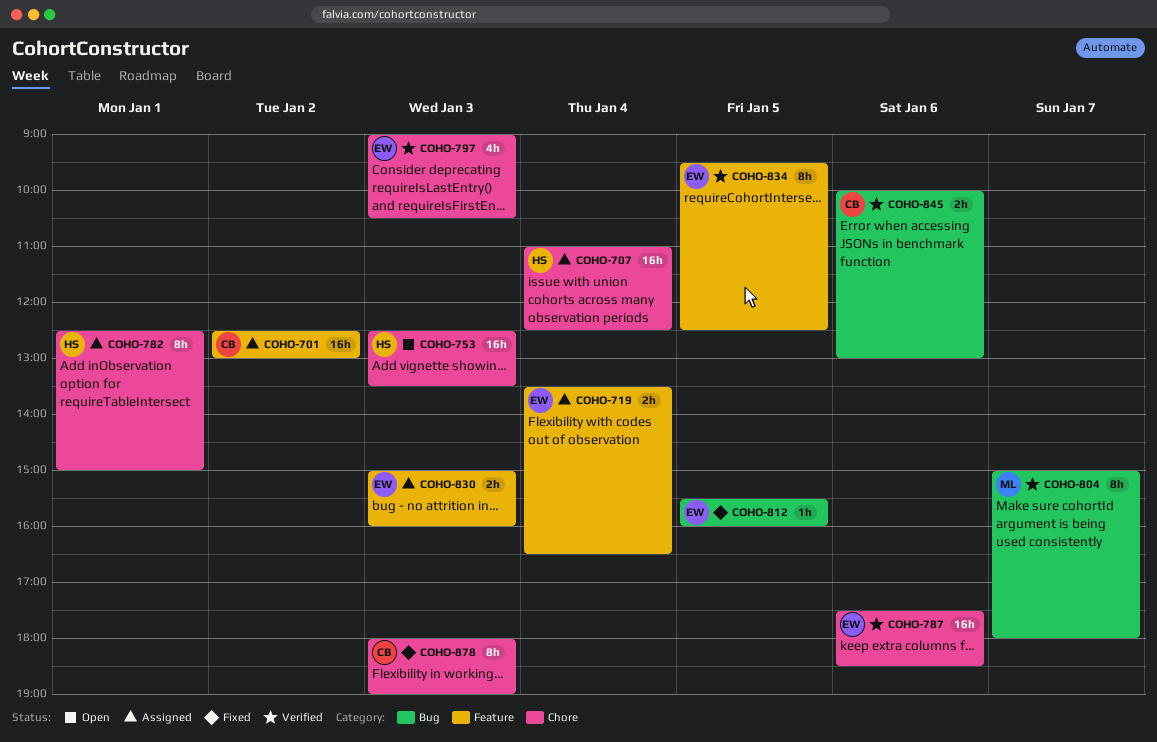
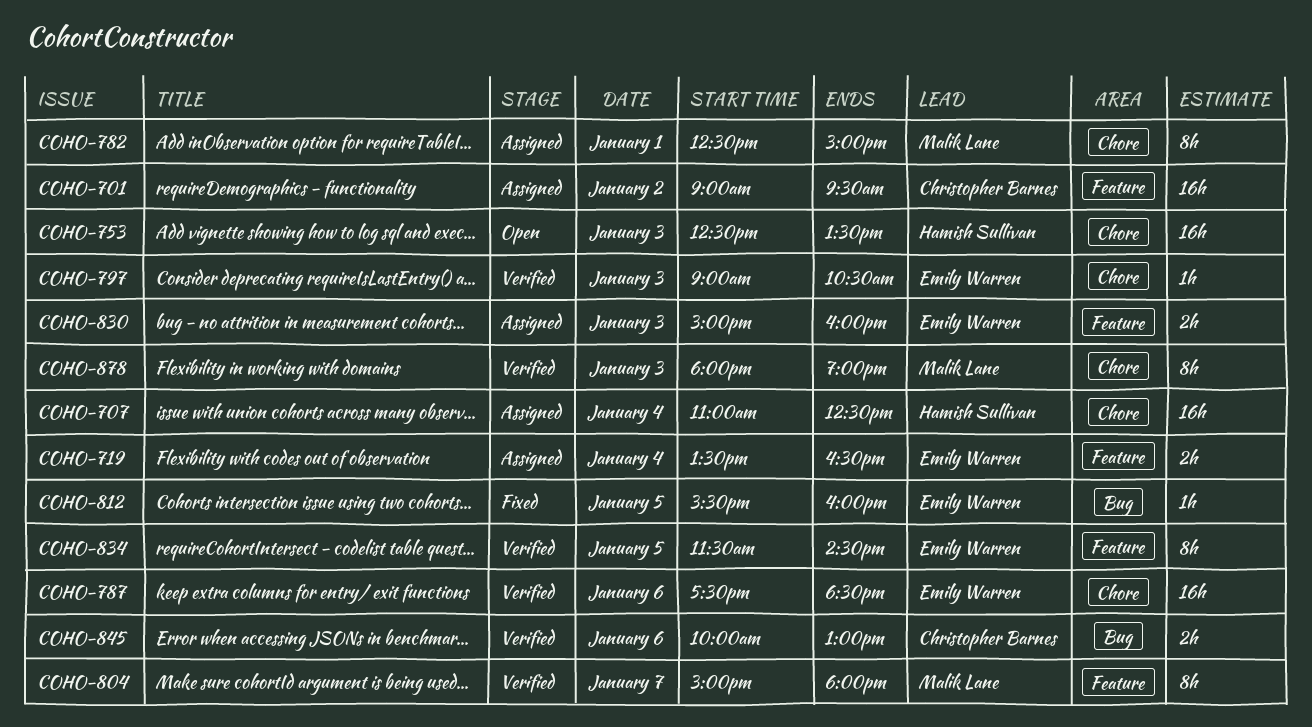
COHO-701, begins: 12:30 -> 09:00
COHO-701, ends: 13:00 -> 09:30
COHO-782, owner: Hamish Sullivan -> Malik Lane
COHO-797, estimate: 4h -> 1h
COHO-804, label: Bug -> Feature
COHO-834, begins: 09:30 -> 11:30
COHO-834, ends: 12:30 -> 14:30
COHO-878, status: Fixed -> Verified
COHO-878, owner: Christopher Barnes -> Malik Lane

